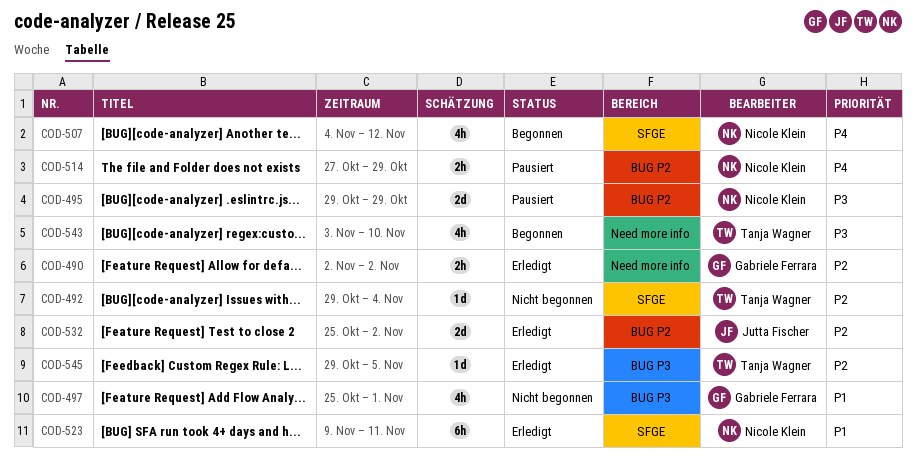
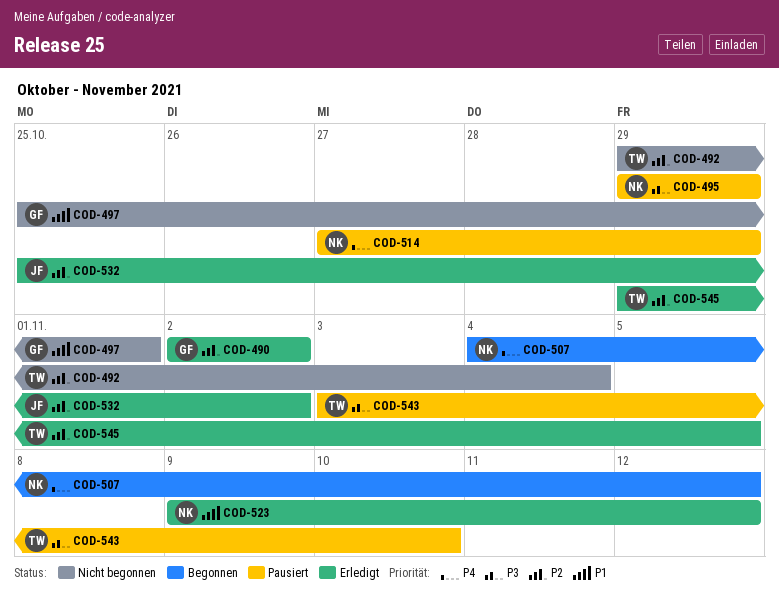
COD-523, due: Nov 11 -> Nov 12
COD-543, status: Begonnen -> Pausiert

